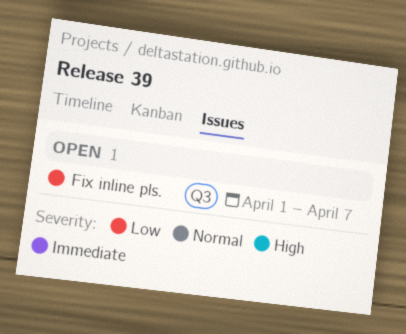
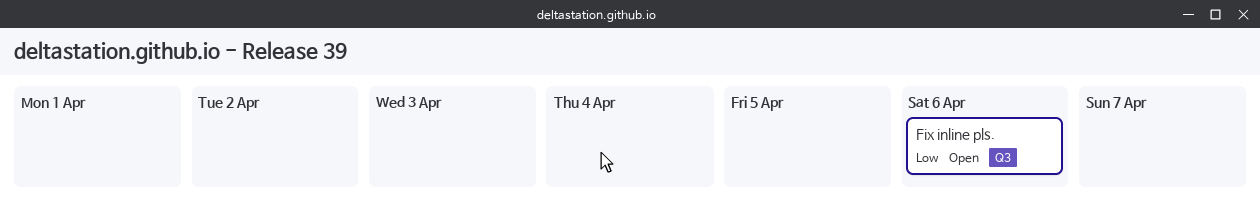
Fix inline pls., due: Apr 7 -> Apr 6

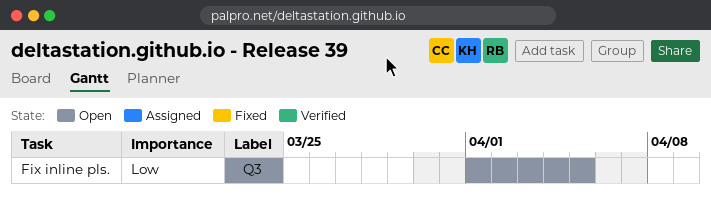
Fix inline pls., due: Apr 6 -> Apr 5

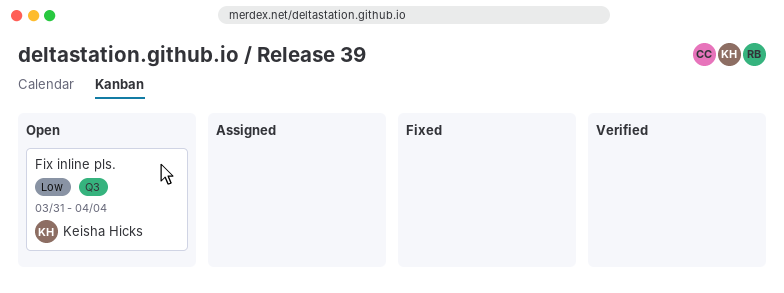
Fix inline pls., start: Apr 1 -> Mar 31
Fix inline pls., due: Apr 5 -> Apr 4

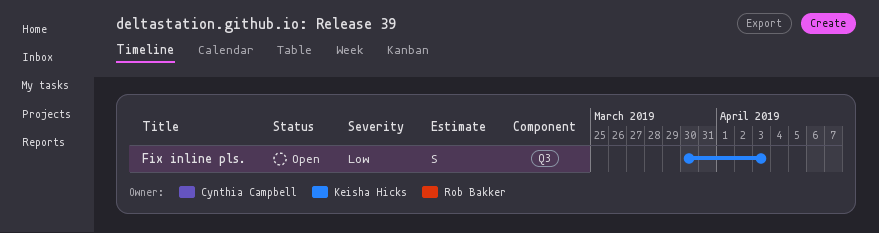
Fix inline pls., start: Mar 31 -> Mar 30
Fix inline pls., due: Apr 4 -> Apr 3

